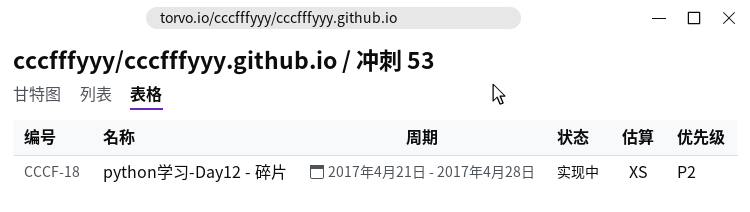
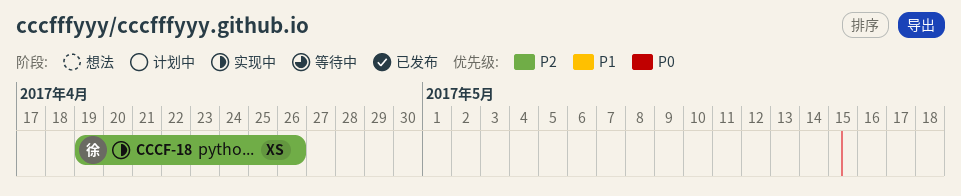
CCCF-18, start: Apr 21 -> Apr 19
CCCF-18, due: Apr 28 -> Apr 26

